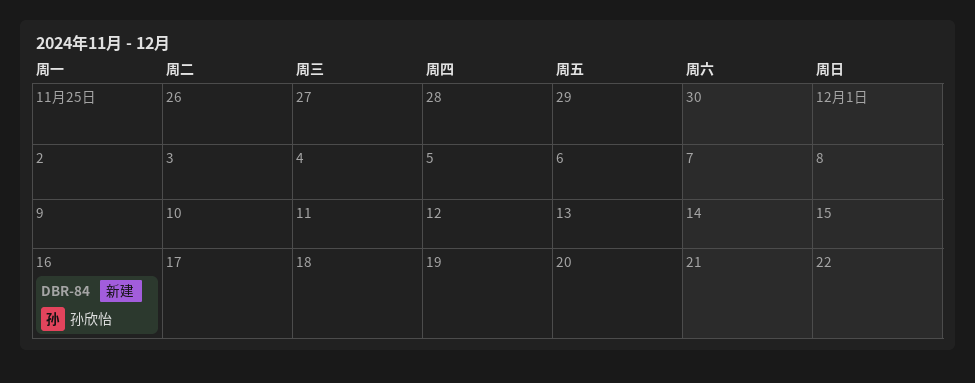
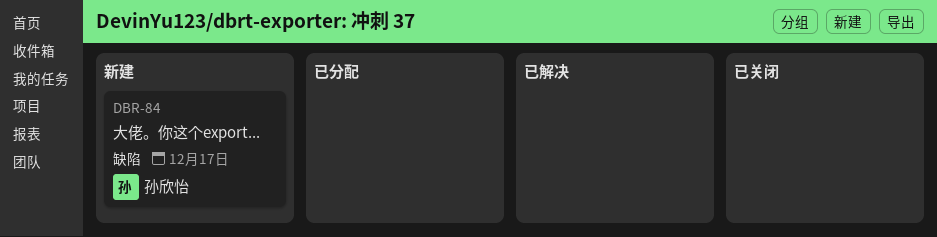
DBR-84, due: Dec 16 -> Dec 17

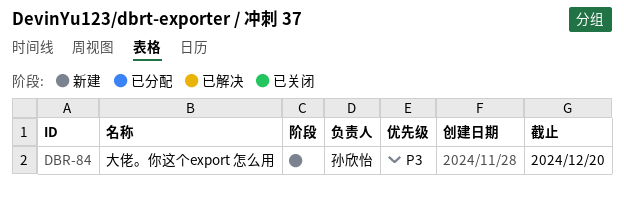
DBR-84, due: Dec 17 -> Dec 20

